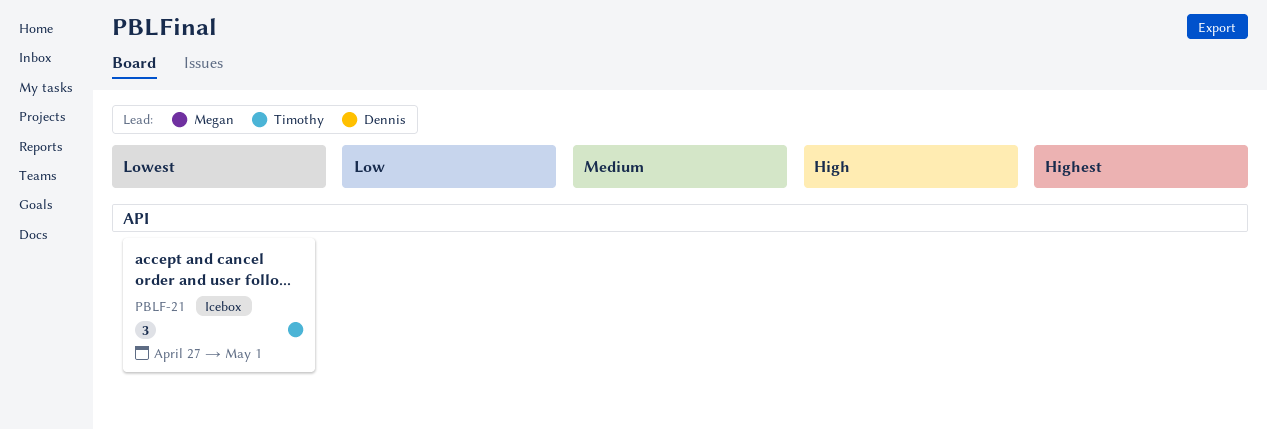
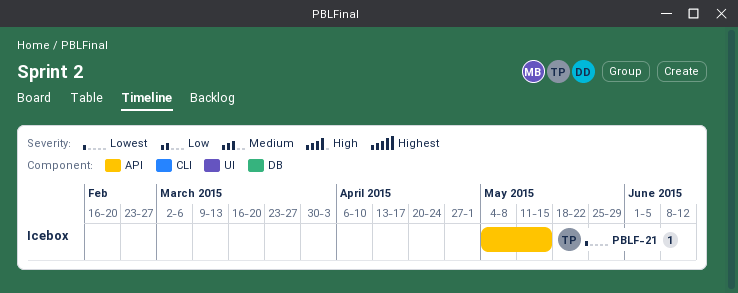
PBLF-21, estimate: 3 -> 1
PBLF-21, start: Apr 27 -> May 4
PBLF-21, due: May 1 -> May 15

